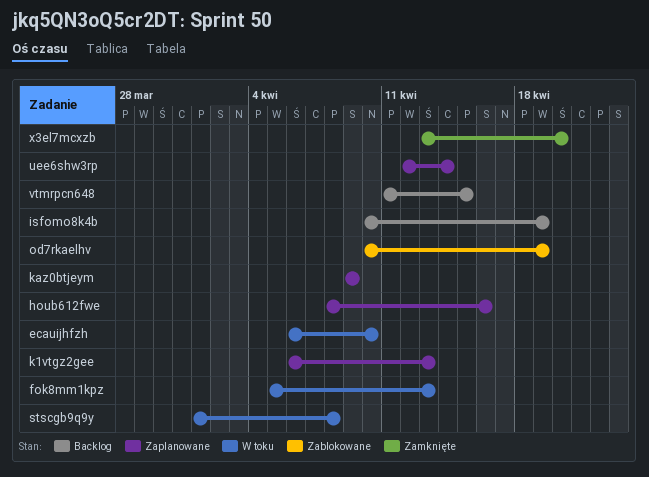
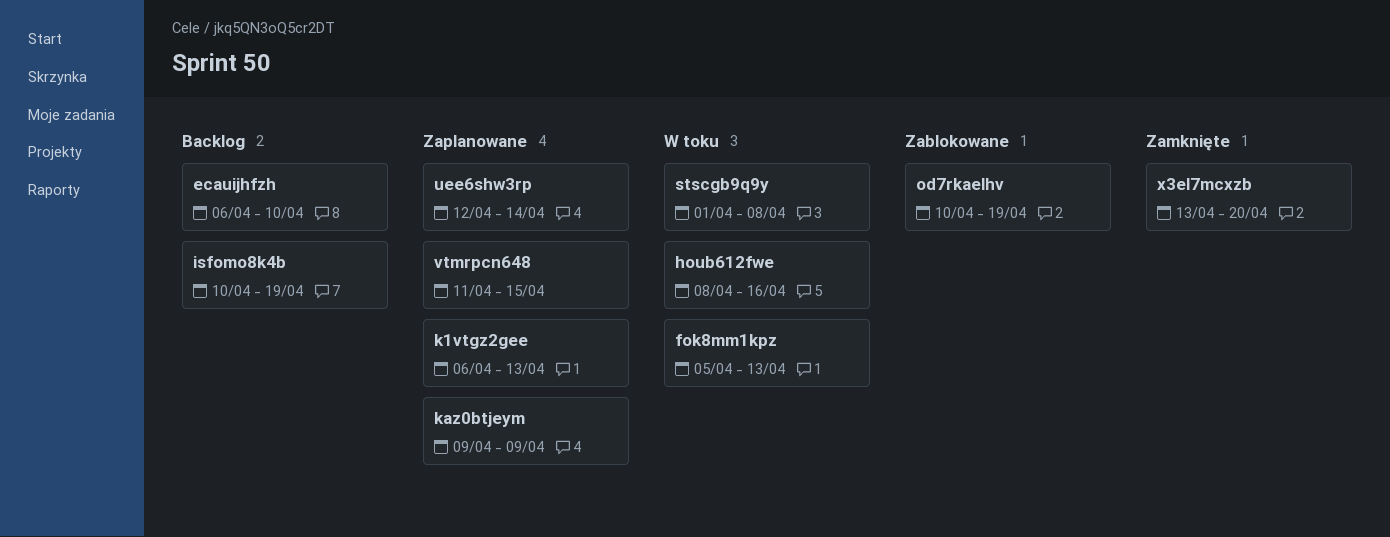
ecauijhfzh, status: W toku -> Backlog
houb612fwe, status: Zaplanowane -> W toku
vtmrpcn648, status: Backlog -> Zaplanowane

